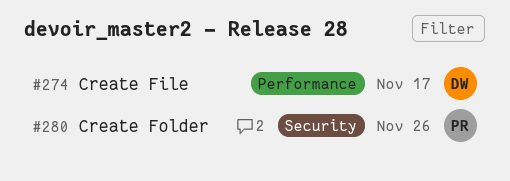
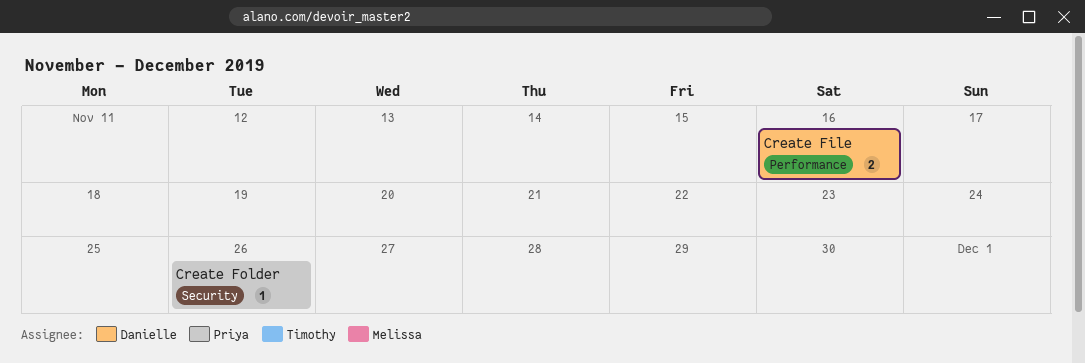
Create File, due: Nov 17 -> Nov 16

